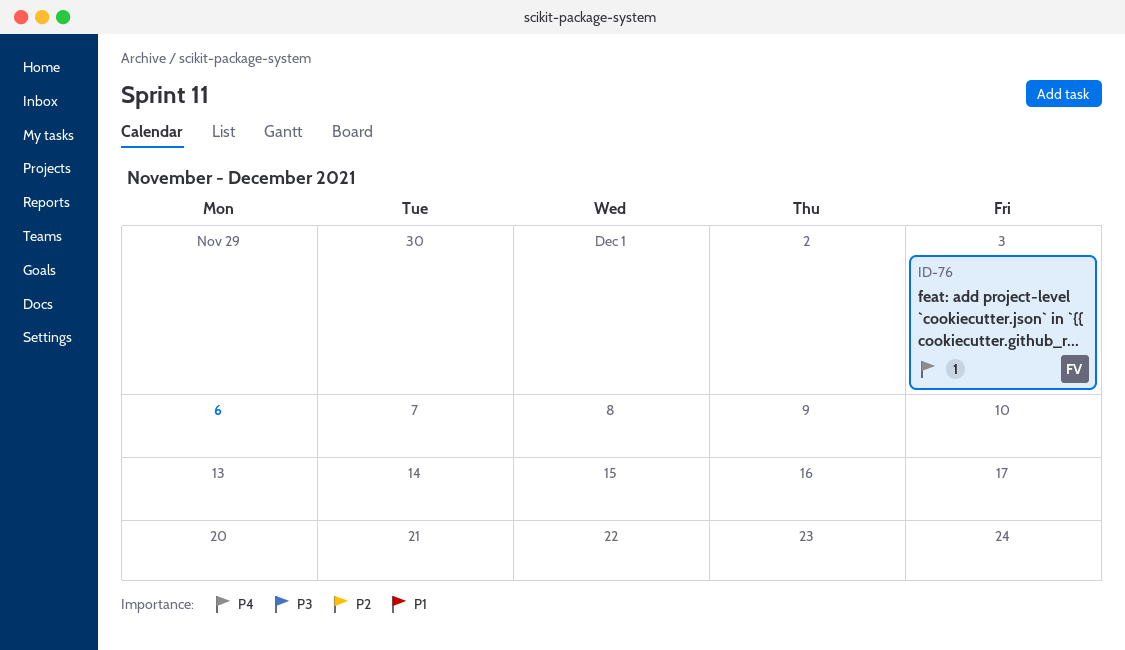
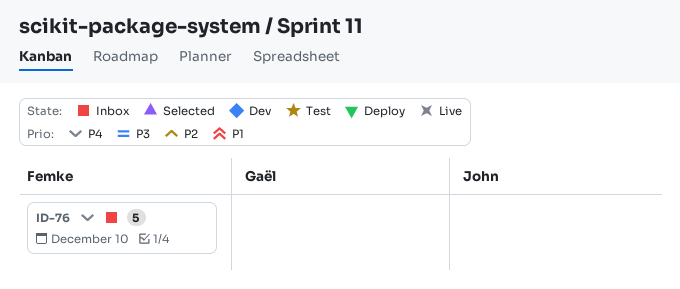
ID-76, estimate: 1 -> 5
ID-76, due: Dec 3 -> Dec 10

